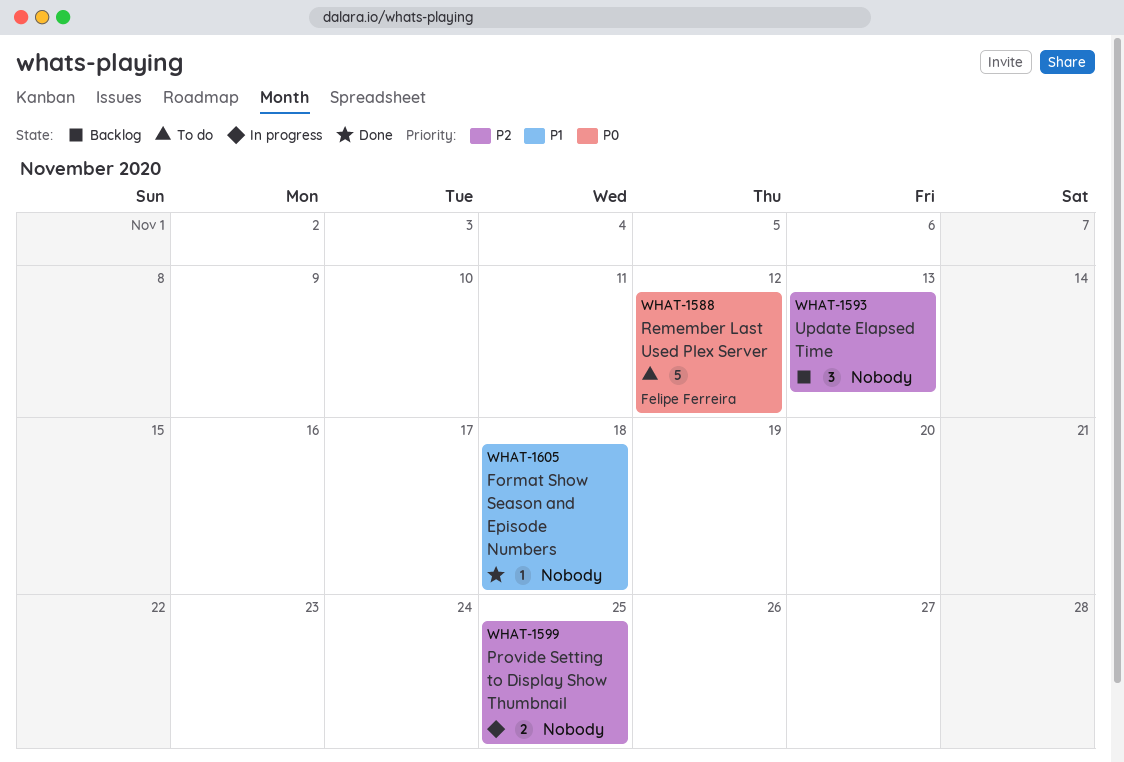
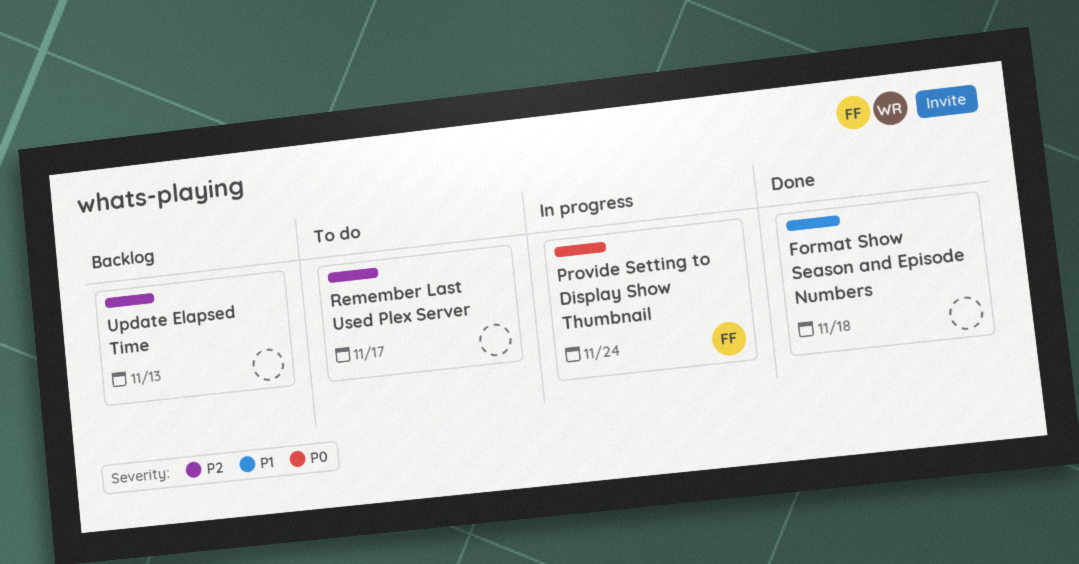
Provide Setting to Display Show Thumbnail, owner: none -> Felipe Ferreira
Provide Setting to Display Show Thumbnail, priority: P2 -> P0
Provide Setting to Display Show Thumbnail, due: Nov 25 -> Nov 24
Remember Last Used Plex Server, owner: Felipe Ferreira -> none
Remember Last Used Plex Server, priority: P0 -> P2
Remember Last Used Plex Server, due: Nov 12 -> Nov 17

